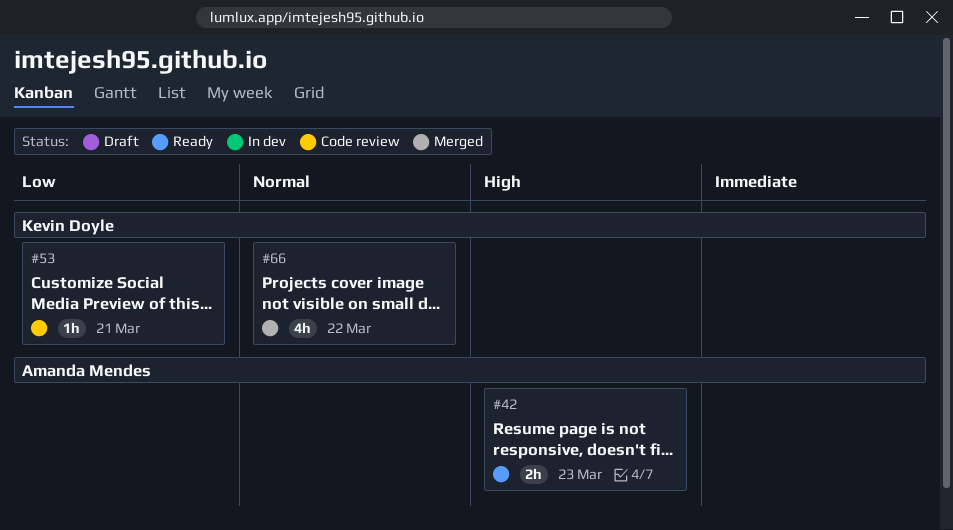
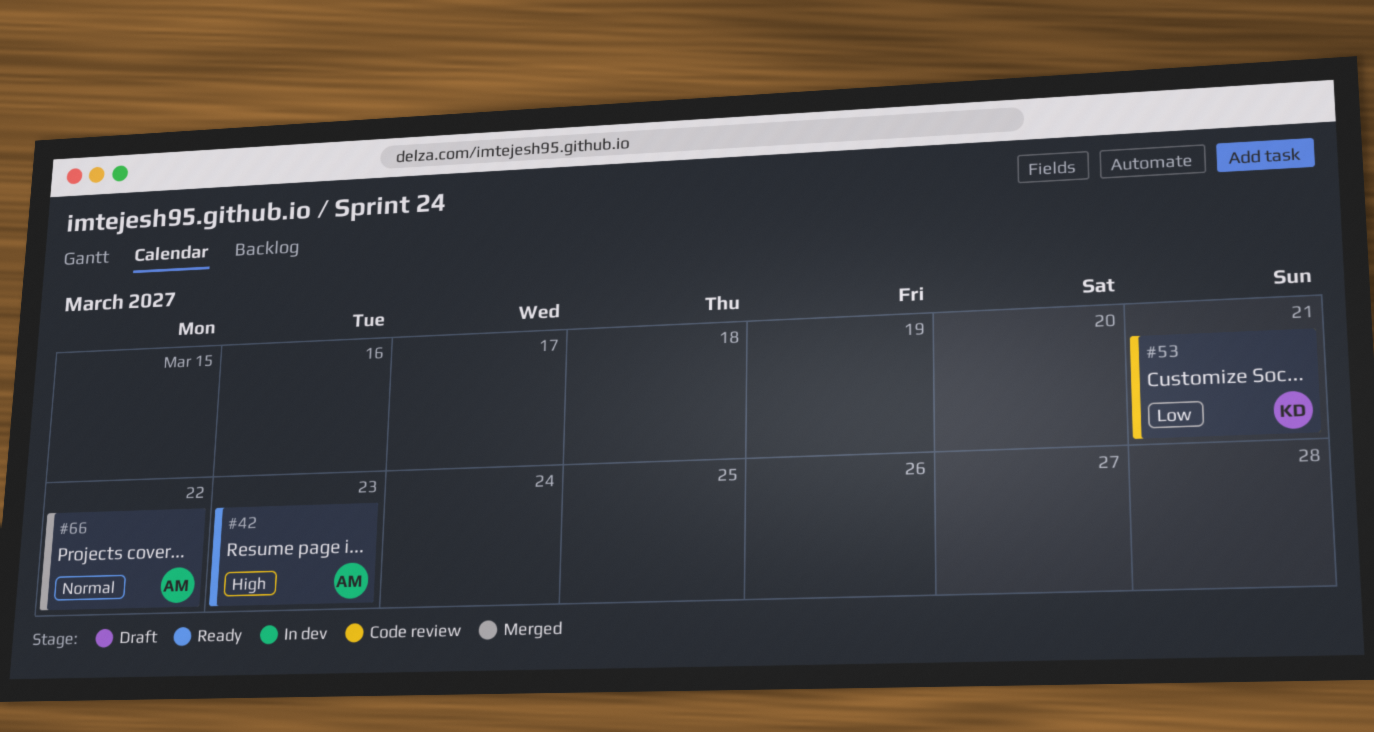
#66, owner: Kevin Doyle -> Amanda Mendes

